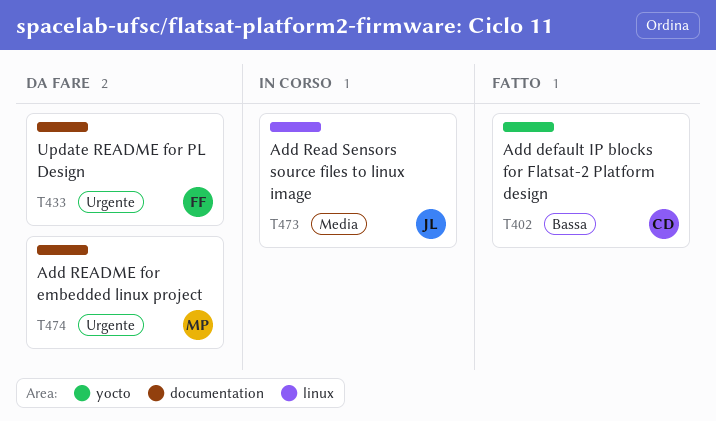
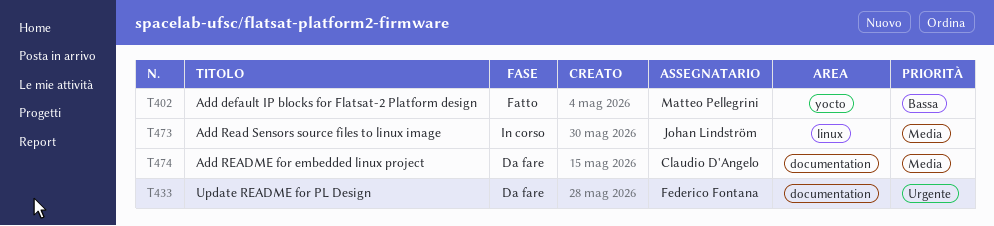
T402, owner: Claudio D'Angelo -> Matteo Pellegrini
T474, owner: Matteo Pellegrini -> Claudio D'Angelo
T474, priority: Urgente -> Media

